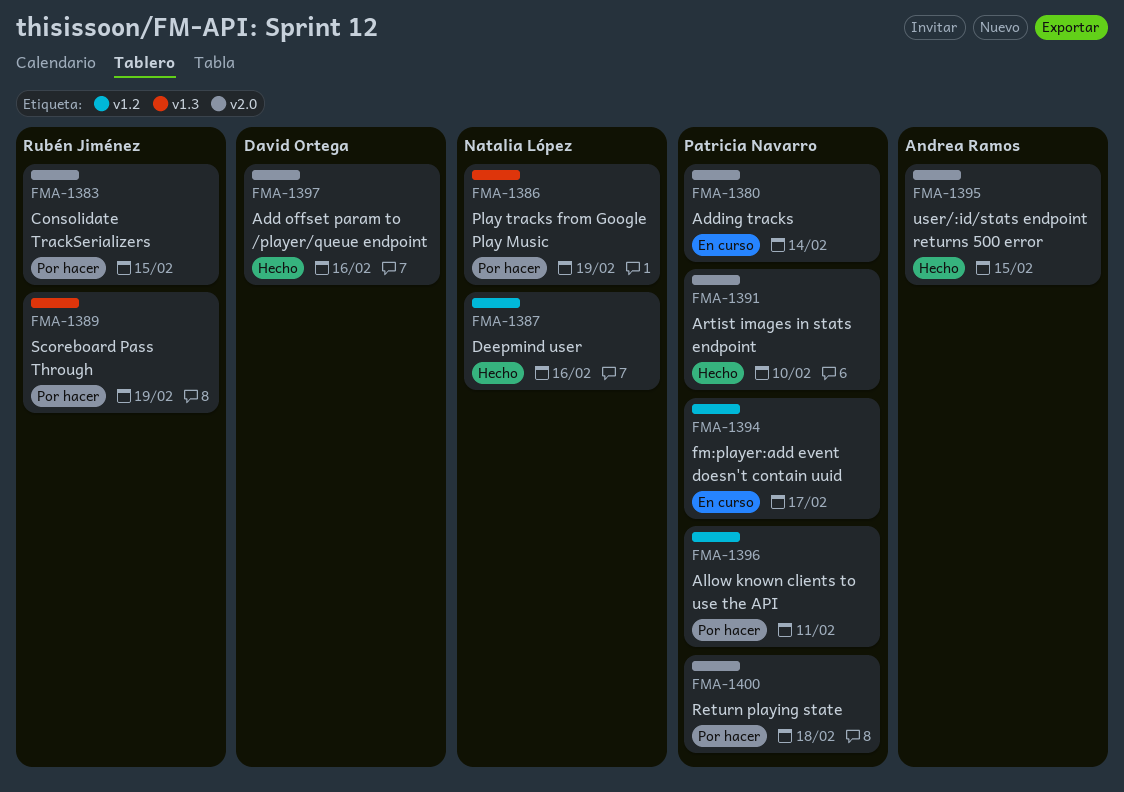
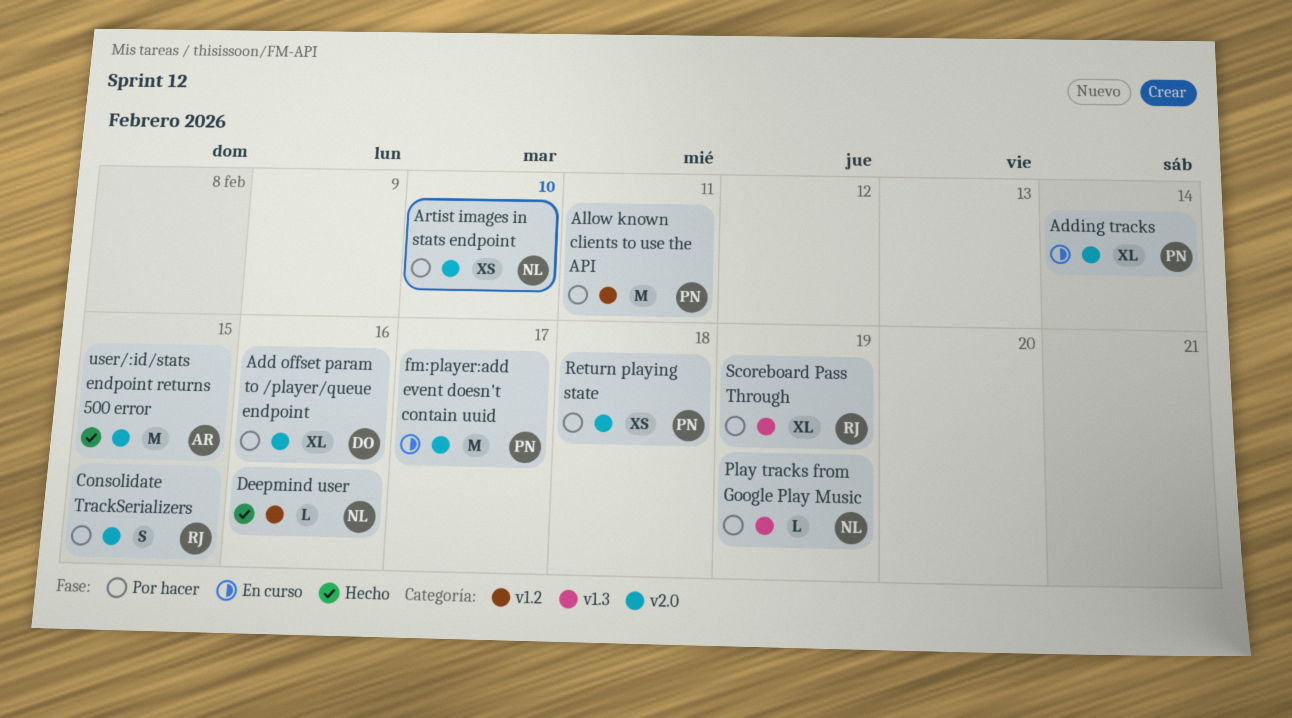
Add offset param to /player/queue endpoint, status: Hecho -> Por hacer
Artist images in stats endpoint, status: Hecho -> Por hacer
Artist images in stats endpoint, owner: Patricia Navarro -> Natalia López
fm:player:add event doesn't contain uuid, label: v1.2 -> v2.0

